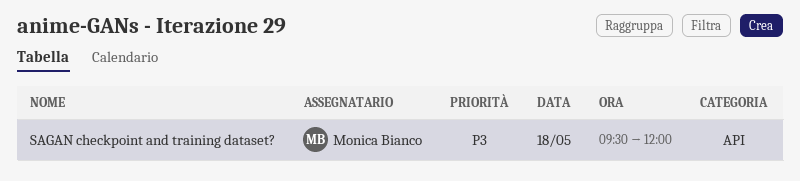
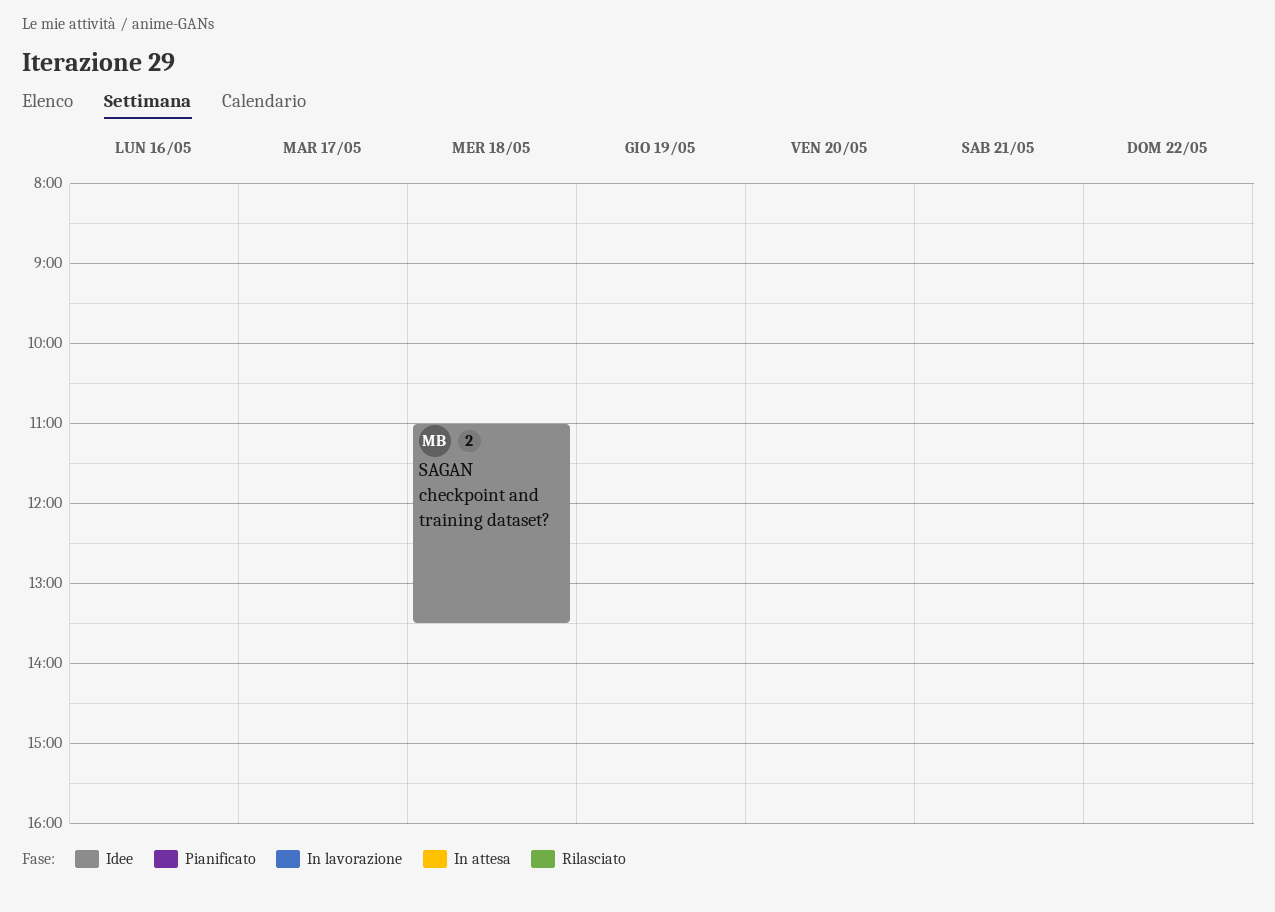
SAGAN checkpoint and training dataset?, begins: 09:30 -> 11:00
SAGAN checkpoint and training dataset?, ends: 12:00 -> 13:30

